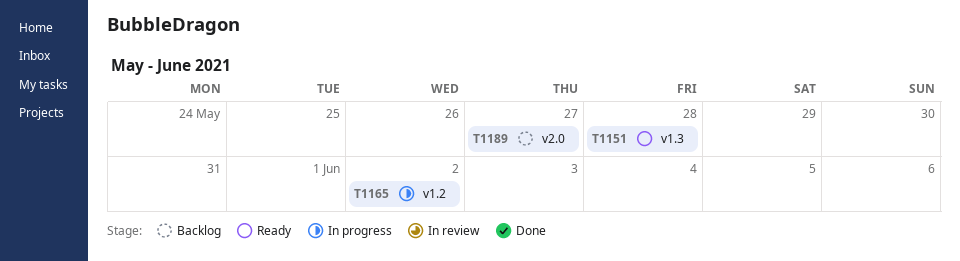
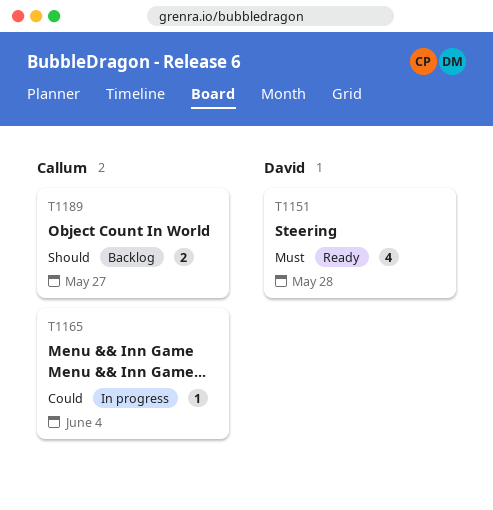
T1165, due: Jun 2 -> Jun 4

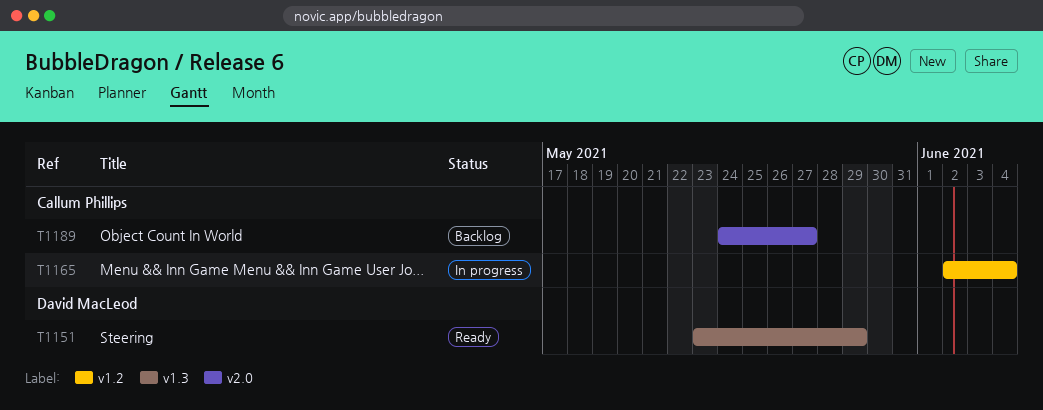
T1151, due: May 28 -> May 29

